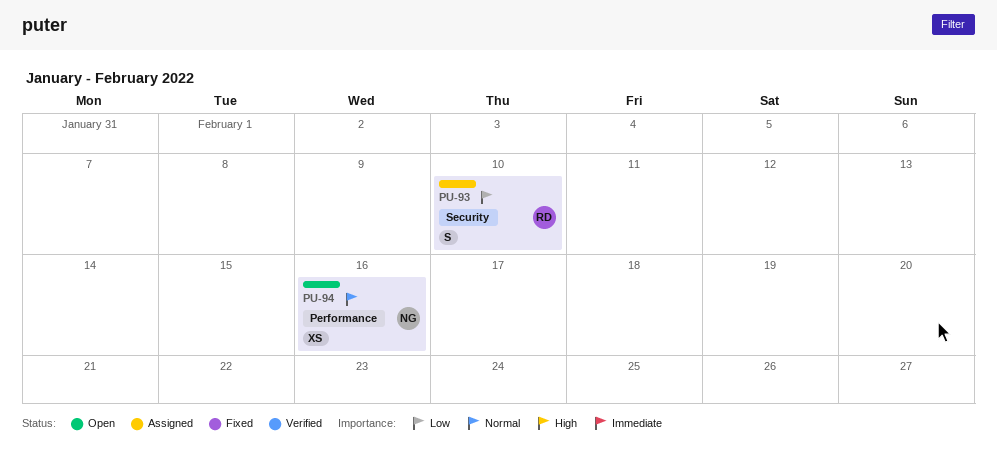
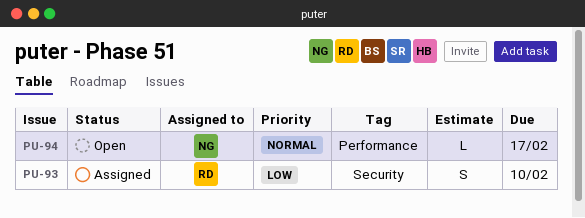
PU-94, estimate: XS -> L
PU-94, due: Feb 16 -> Feb 17

